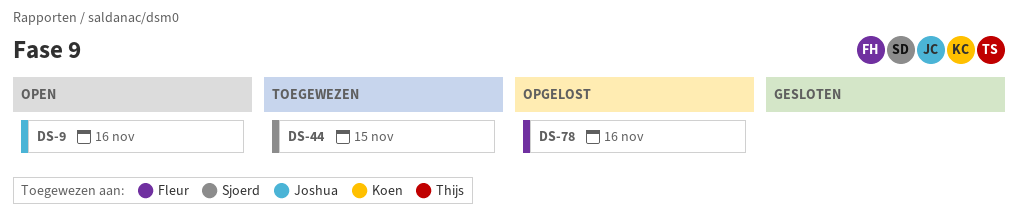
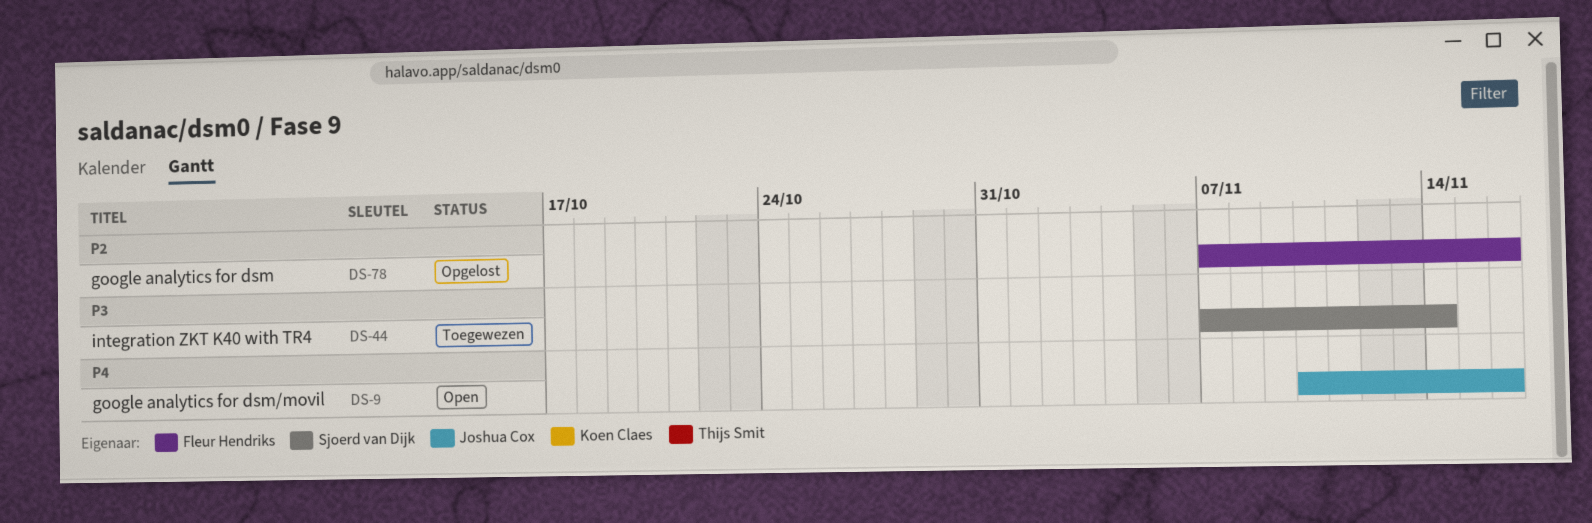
DS-44, due: Nov 15 -> Nov 14

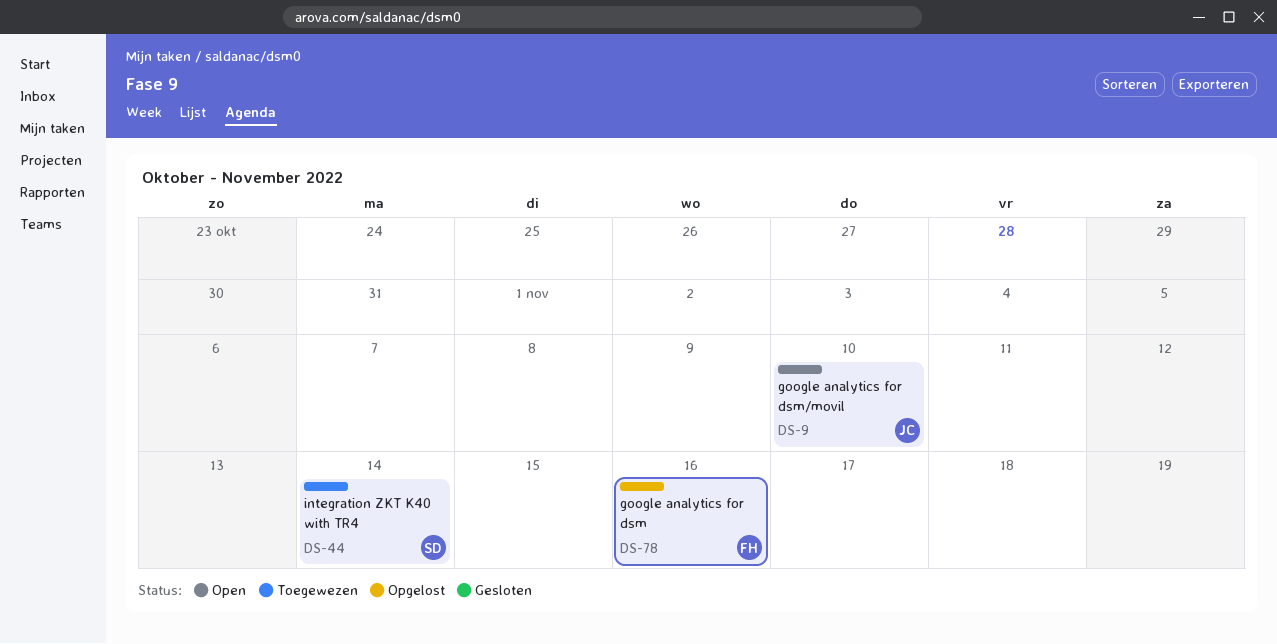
DS-9, due: Nov 16 -> Nov 10

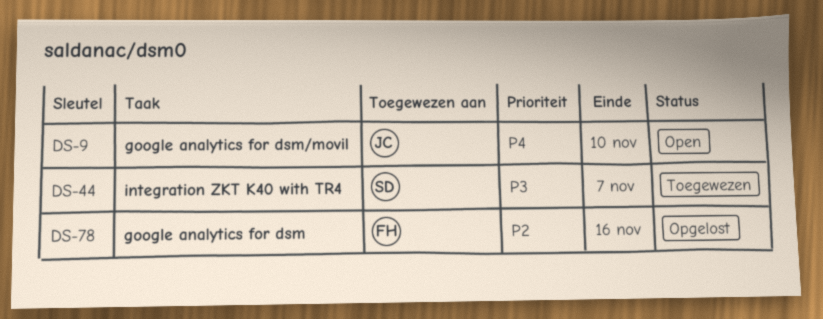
DS-44, due: Nov 14 -> Nov 7

